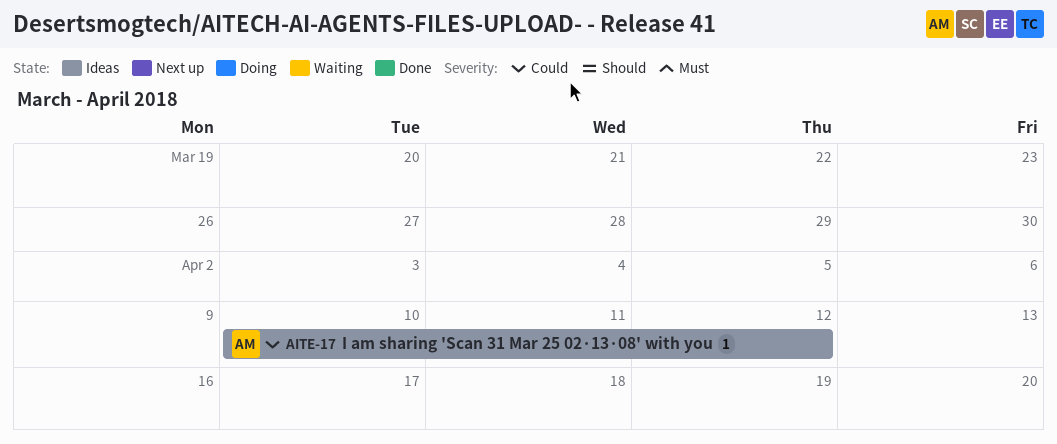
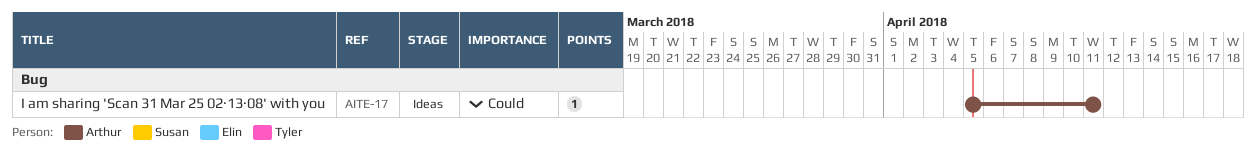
AITE-17, start: Apr 10 -> Apr 5
AITE-17, due: Apr 12 -> Apr 11

